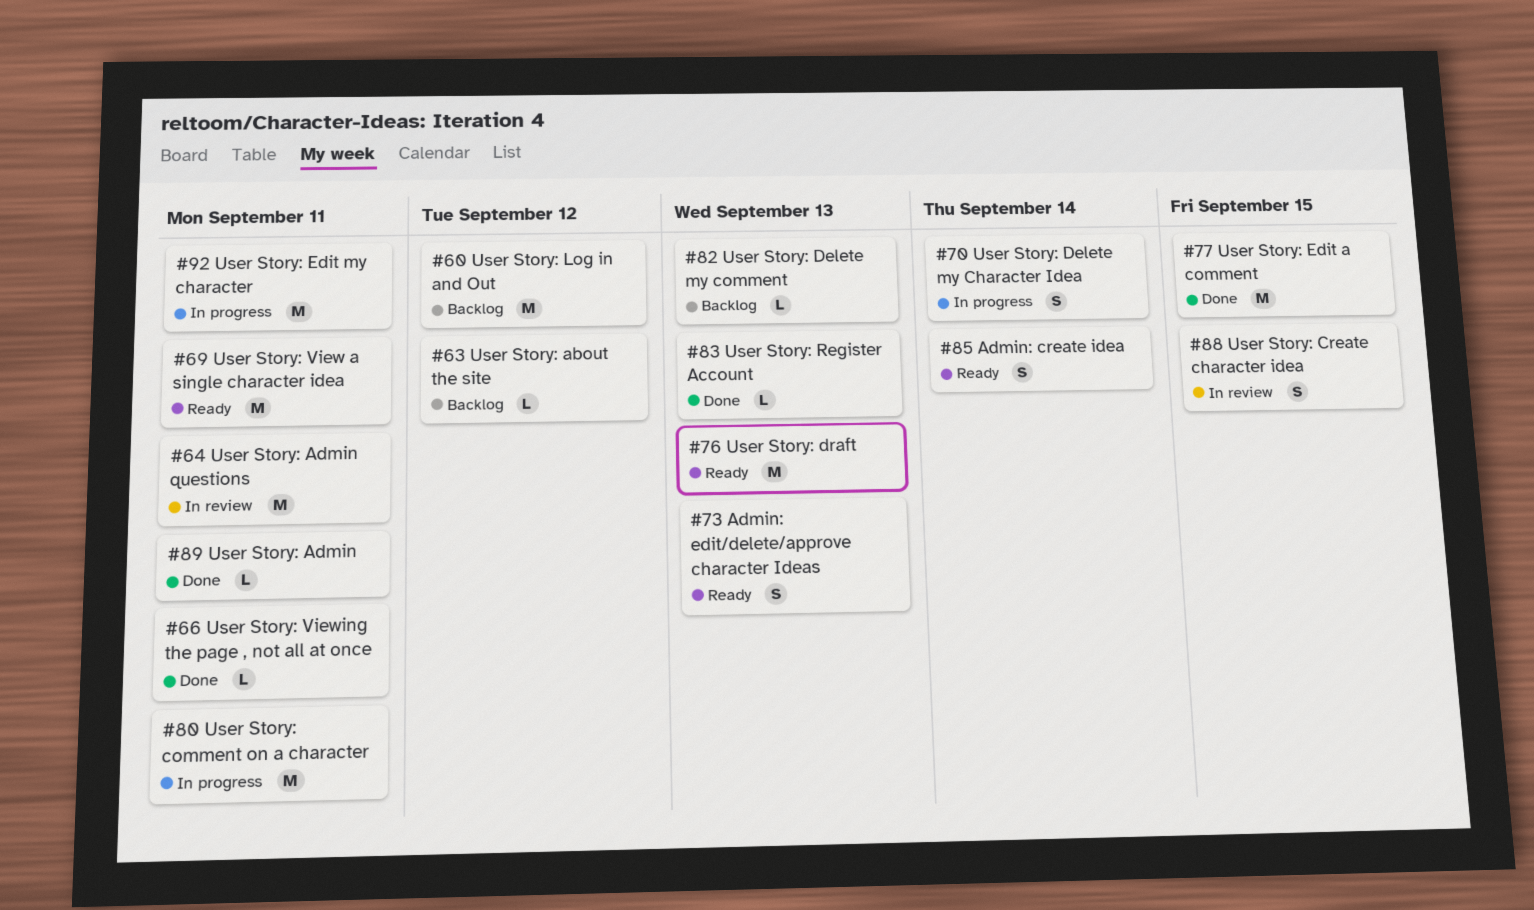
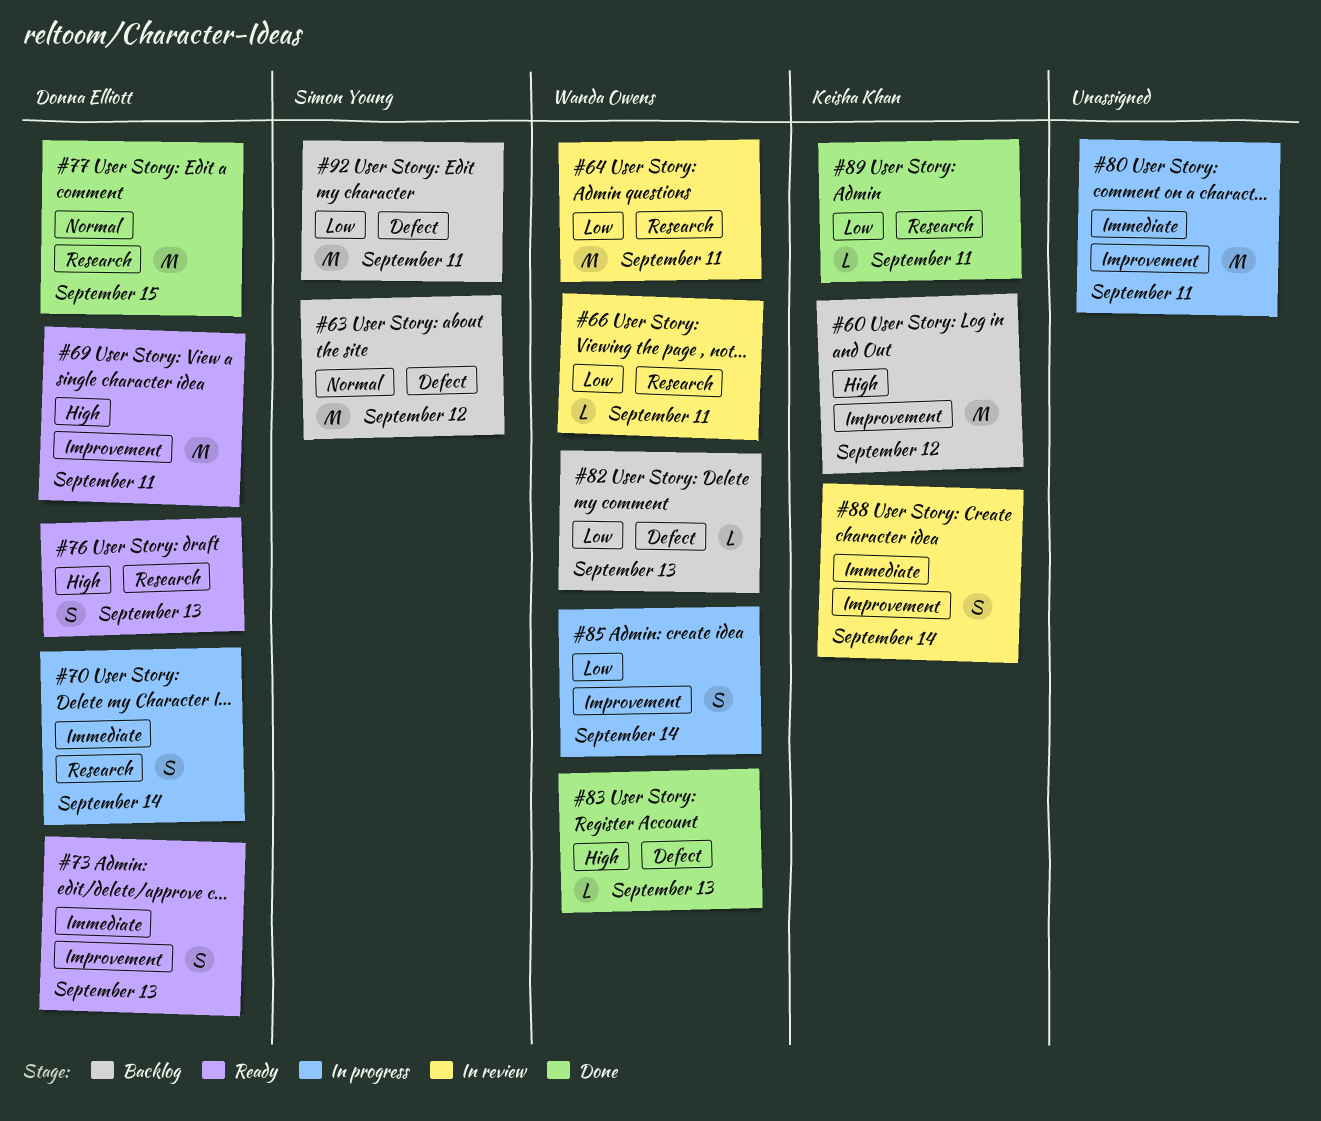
#63, estimate: L -> M
#66, status: Done -> In review
#76, estimate: M -> S
#85, status: Ready -> In progress
#88, due: Sep 15 -> Sep 14
#92, status: In progress -> Backlog

